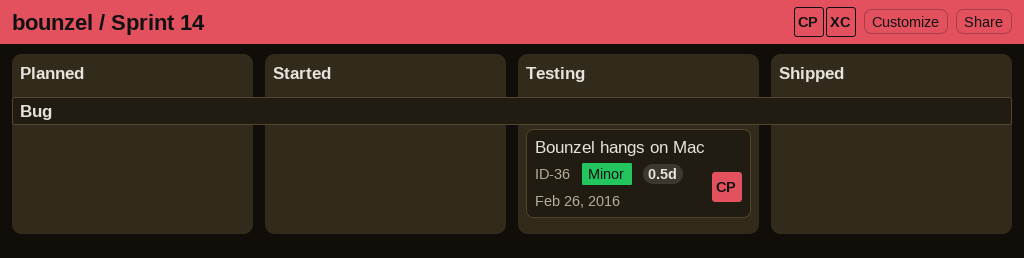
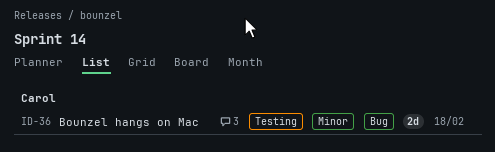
ID-36, estimate: 0.5d -> 2d
ID-36, due: Feb 26 -> Feb 18

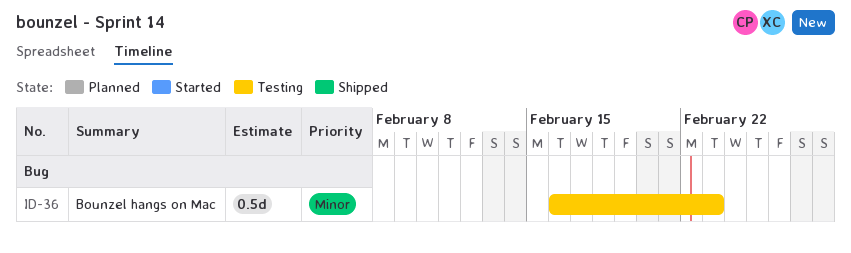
ID-36, estimate: 2d -> 0.5d
ID-36, due: Feb 18 -> Feb 23

